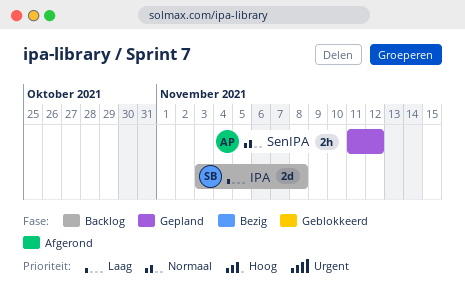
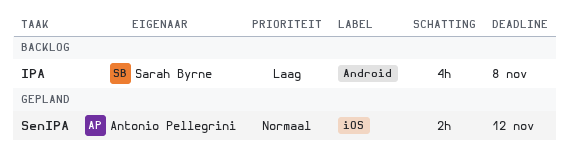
IPA, estimate: 2d -> 4h

